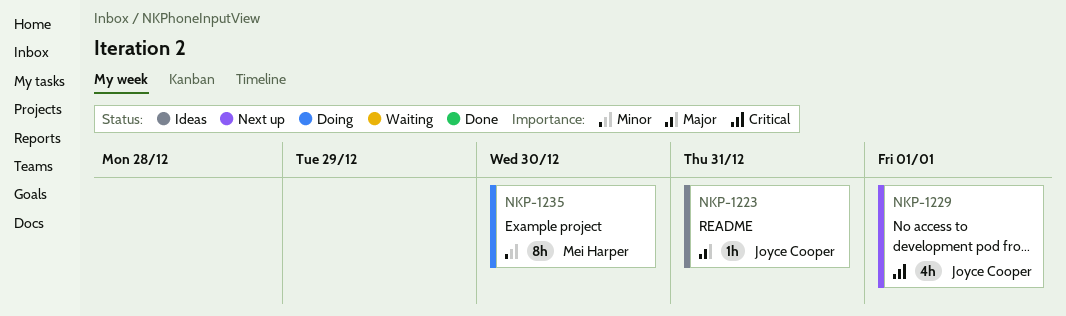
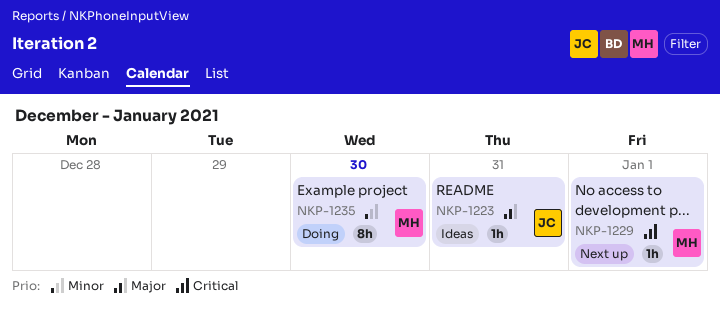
NKP-1229, owner: Joyce Cooper -> Mei Harper
NKP-1229, estimate: 4h -> 1h

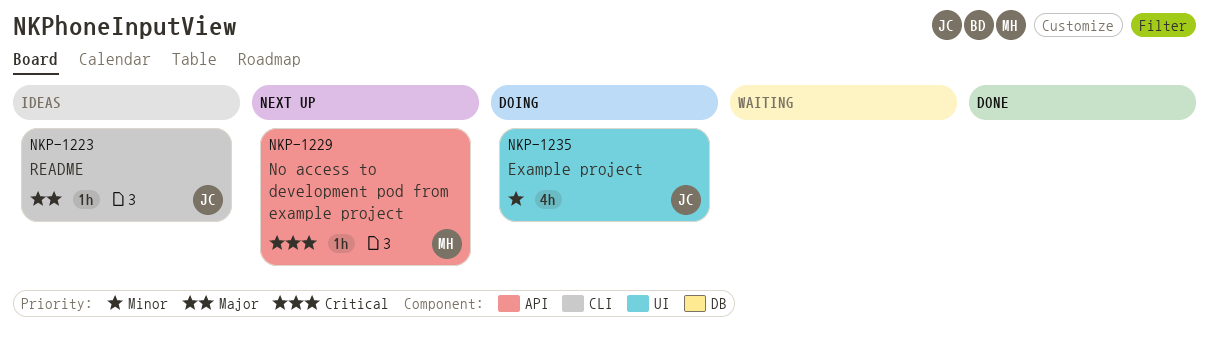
NKP-1235, owner: MH -> JC
NKP-1235, estimate: 8h -> 4h

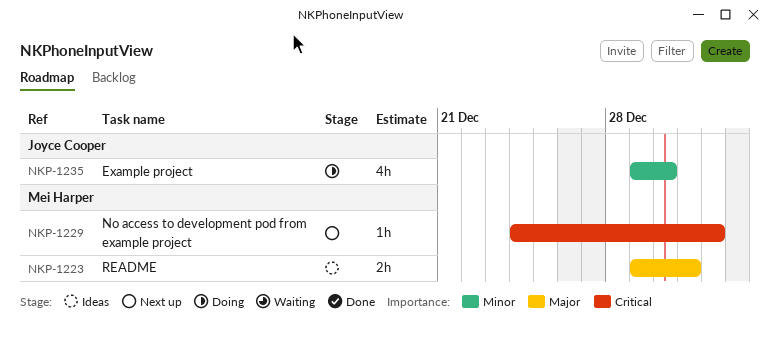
NKP-1223, owner: Joyce Cooper -> Mei Harper
NKP-1223, estimate: 1h -> 2h

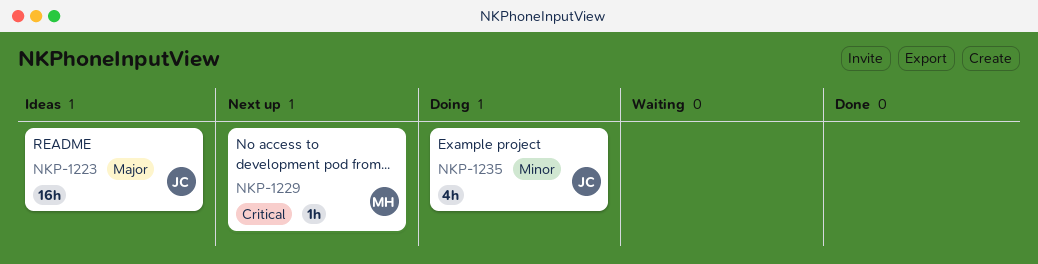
NKP-1223, owner: Mei Harper -> Joyce Cooper
NKP-1223, estimate: 2h -> 16h

